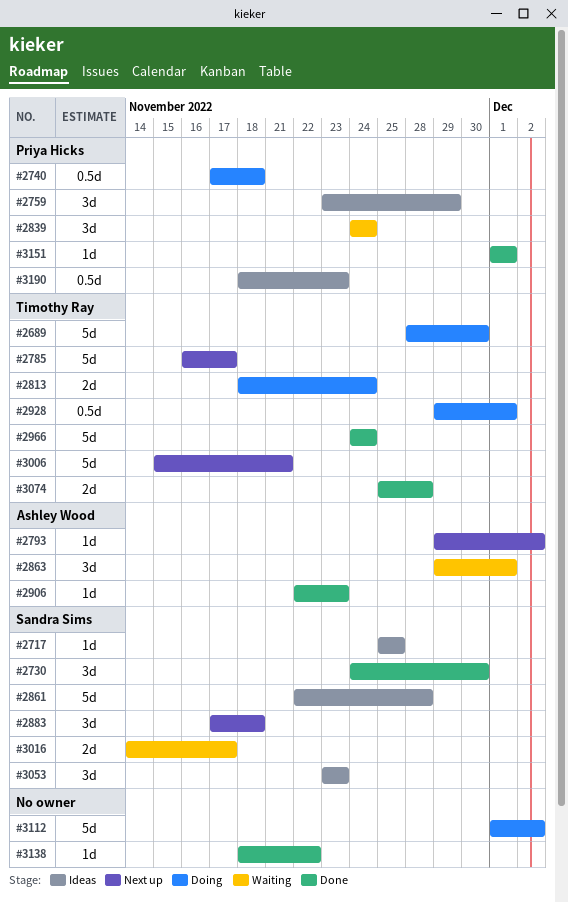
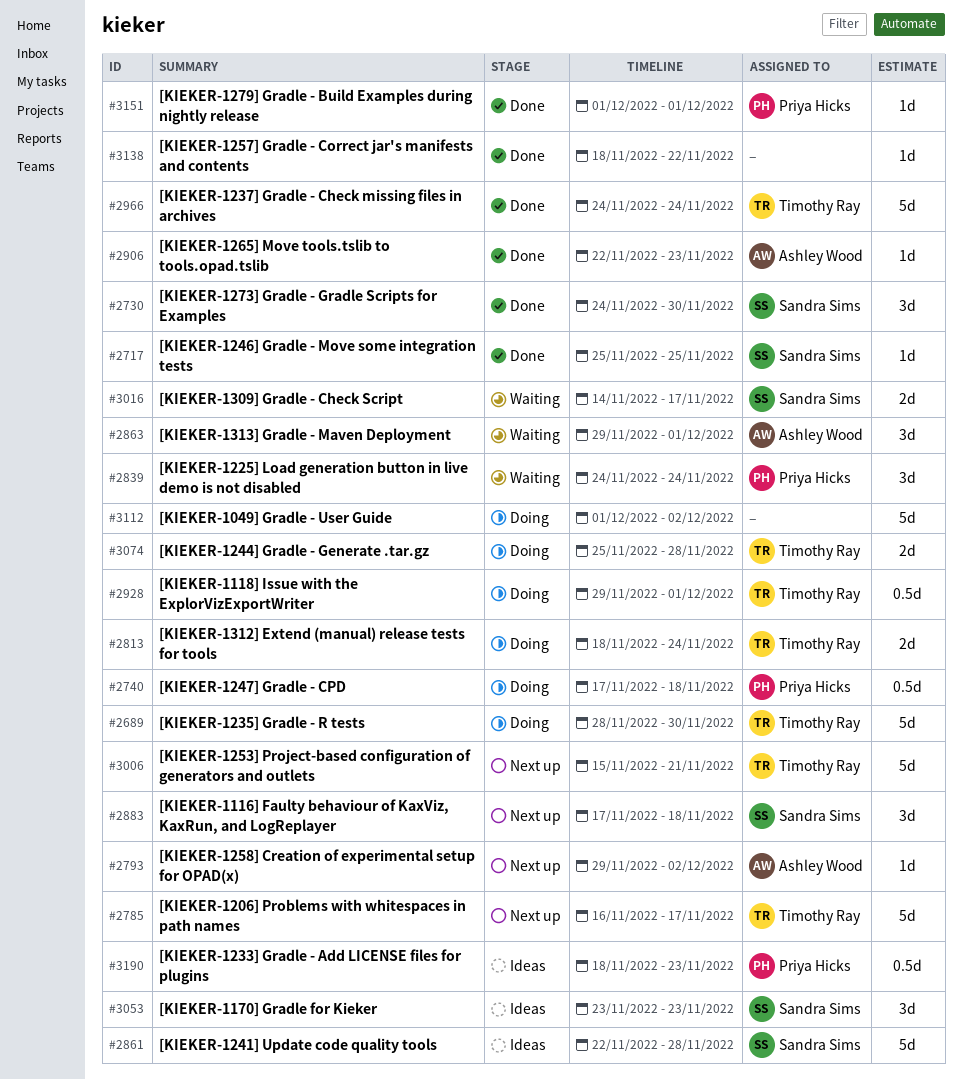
#2717, status: Ideas -> Done
#2759: present -> none
#3074, status: Done -> Doing

